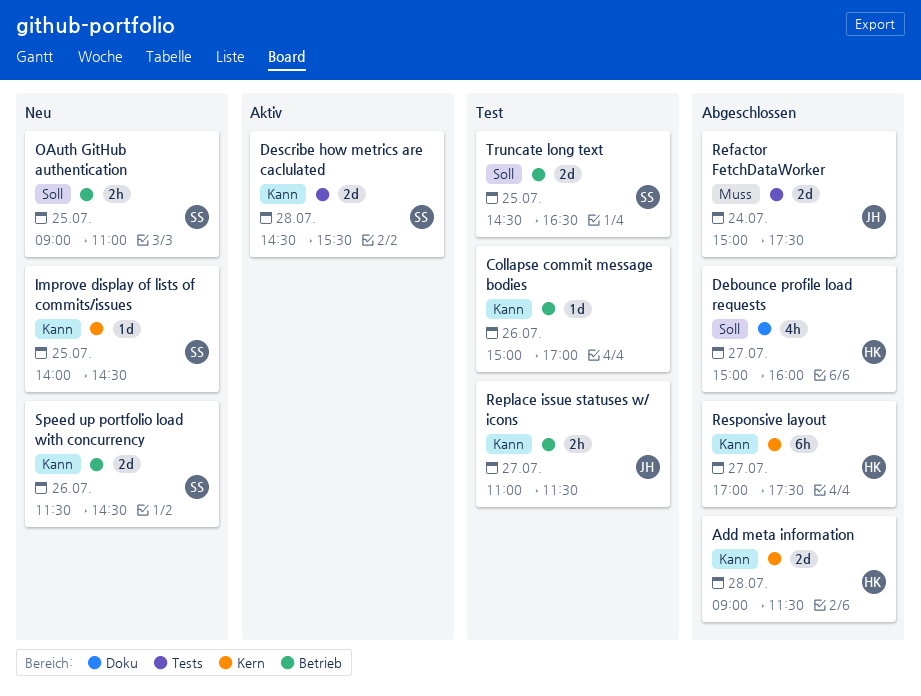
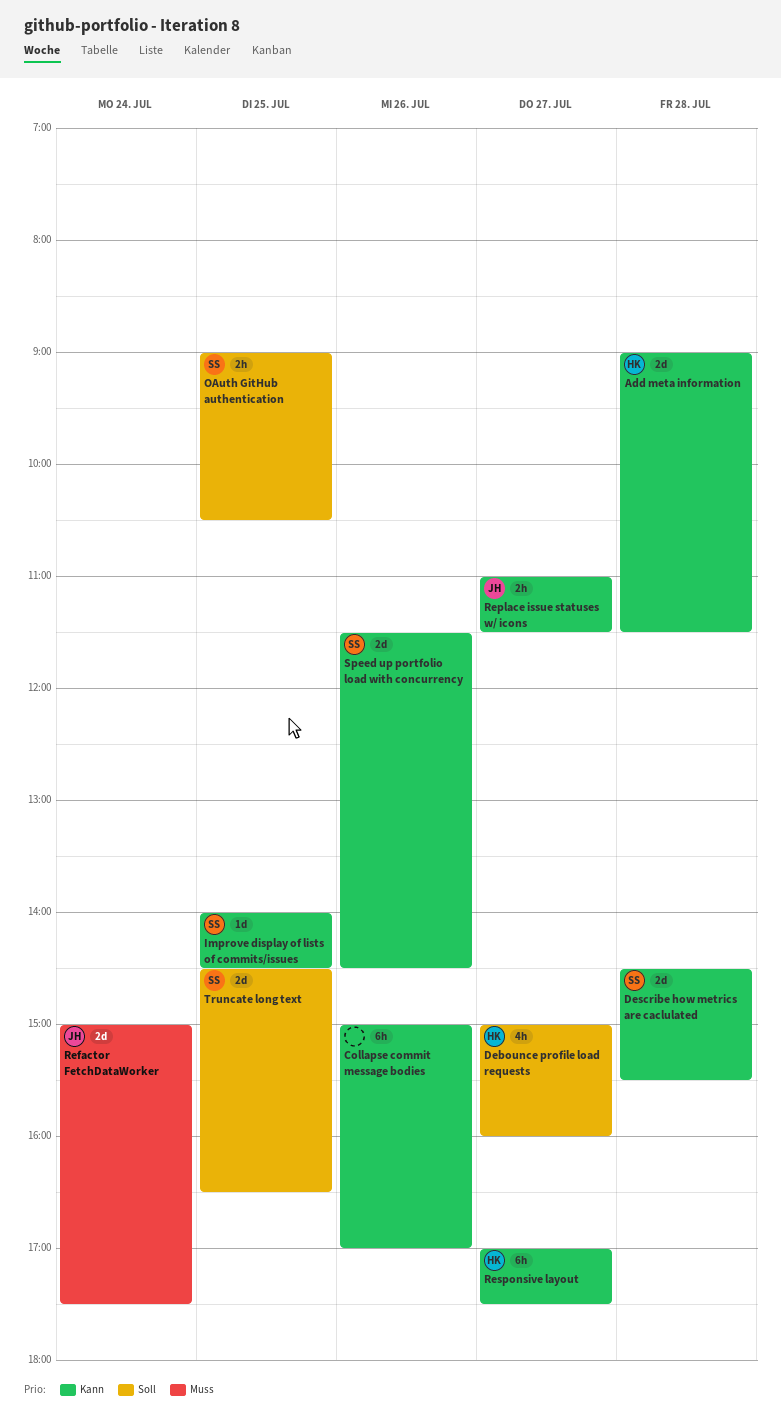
Collapse commit message bodies, estimate: 1d -> 6h
OAuth GitHub authentication, ends: 11:00 -> 10:30

